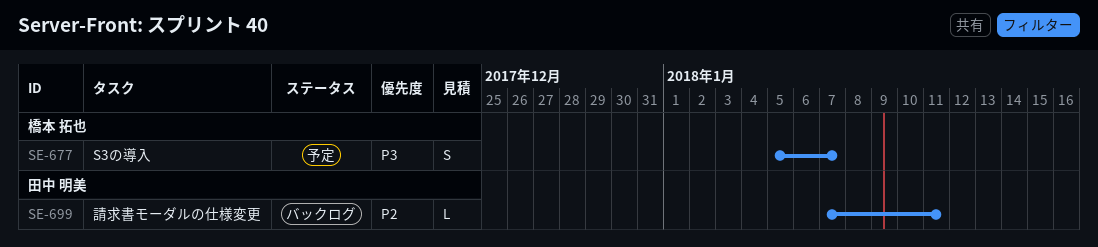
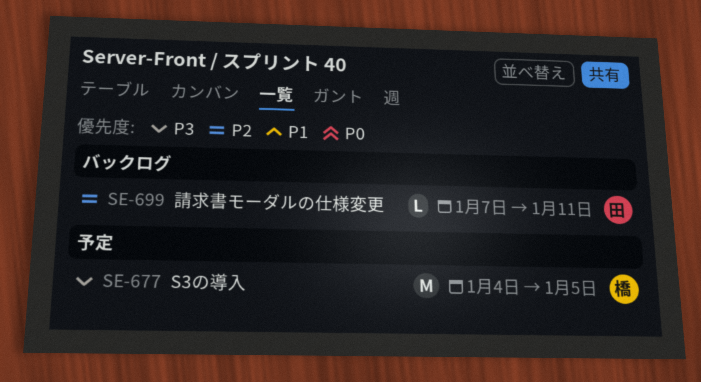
SE-677, estimate: S -> M
SE-677, start: Jan 5 -> Jan 4
SE-677, due: Jan 7 -> Jan 5

